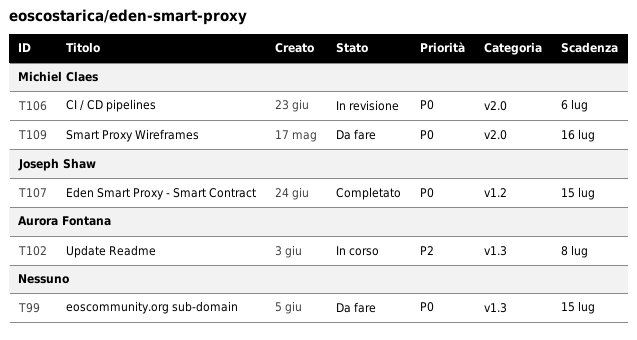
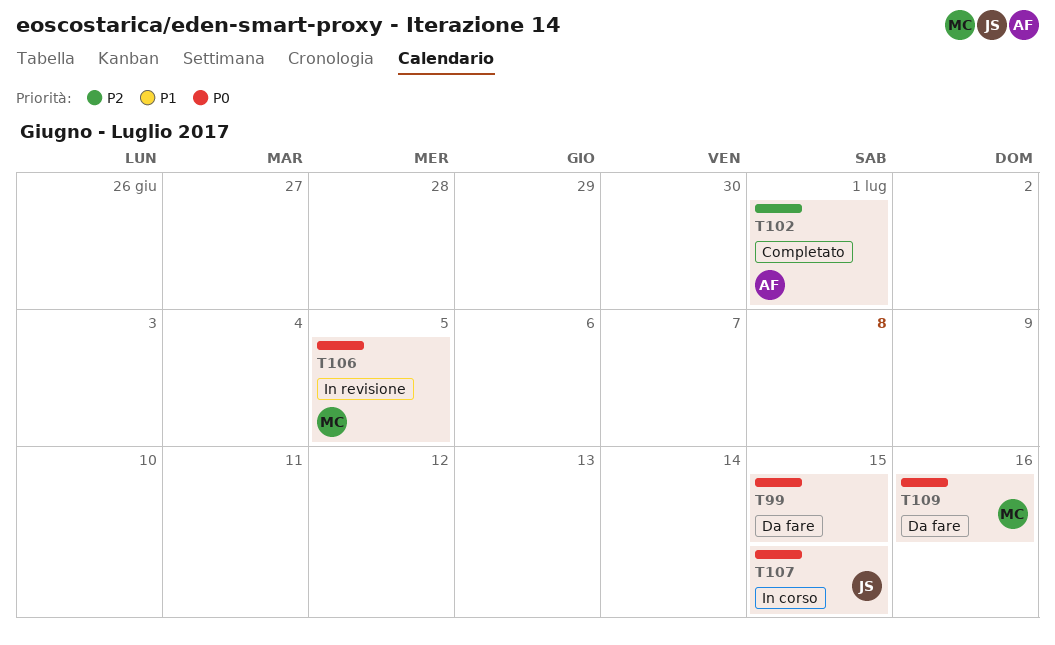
T102, status: In corso -> Completato
T102, due: Jul 8 -> Jul 1
T106, due: Jul 6 -> Jul 5
T107, status: Completato -> In corso

